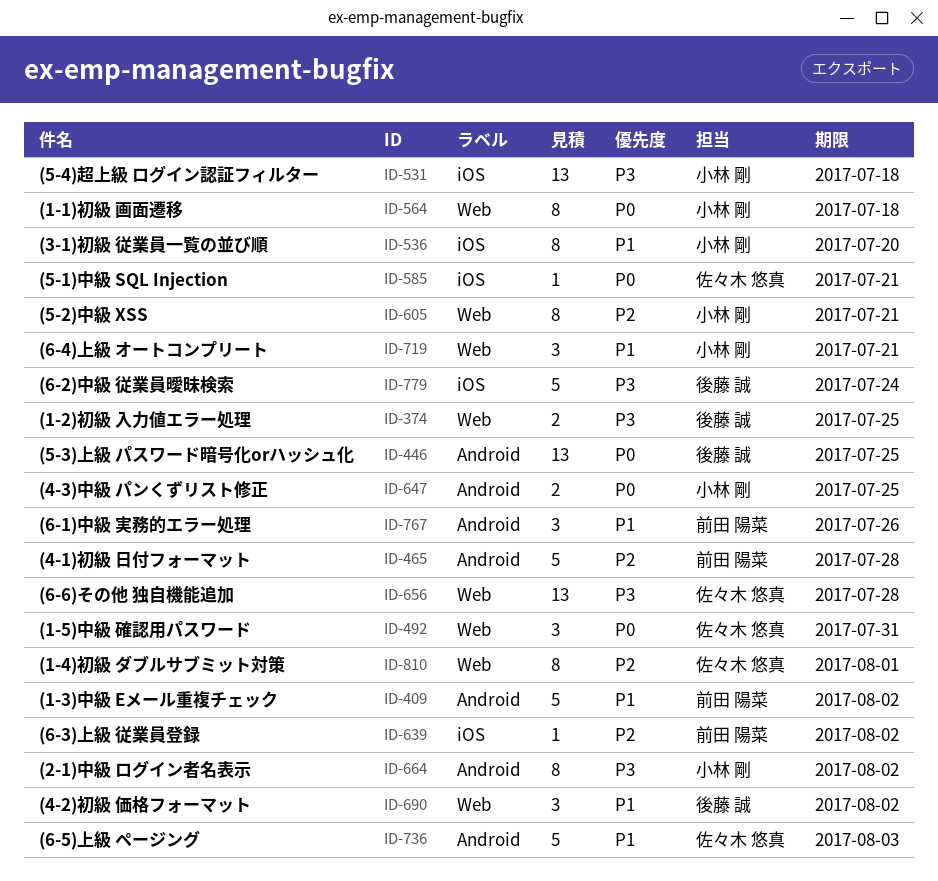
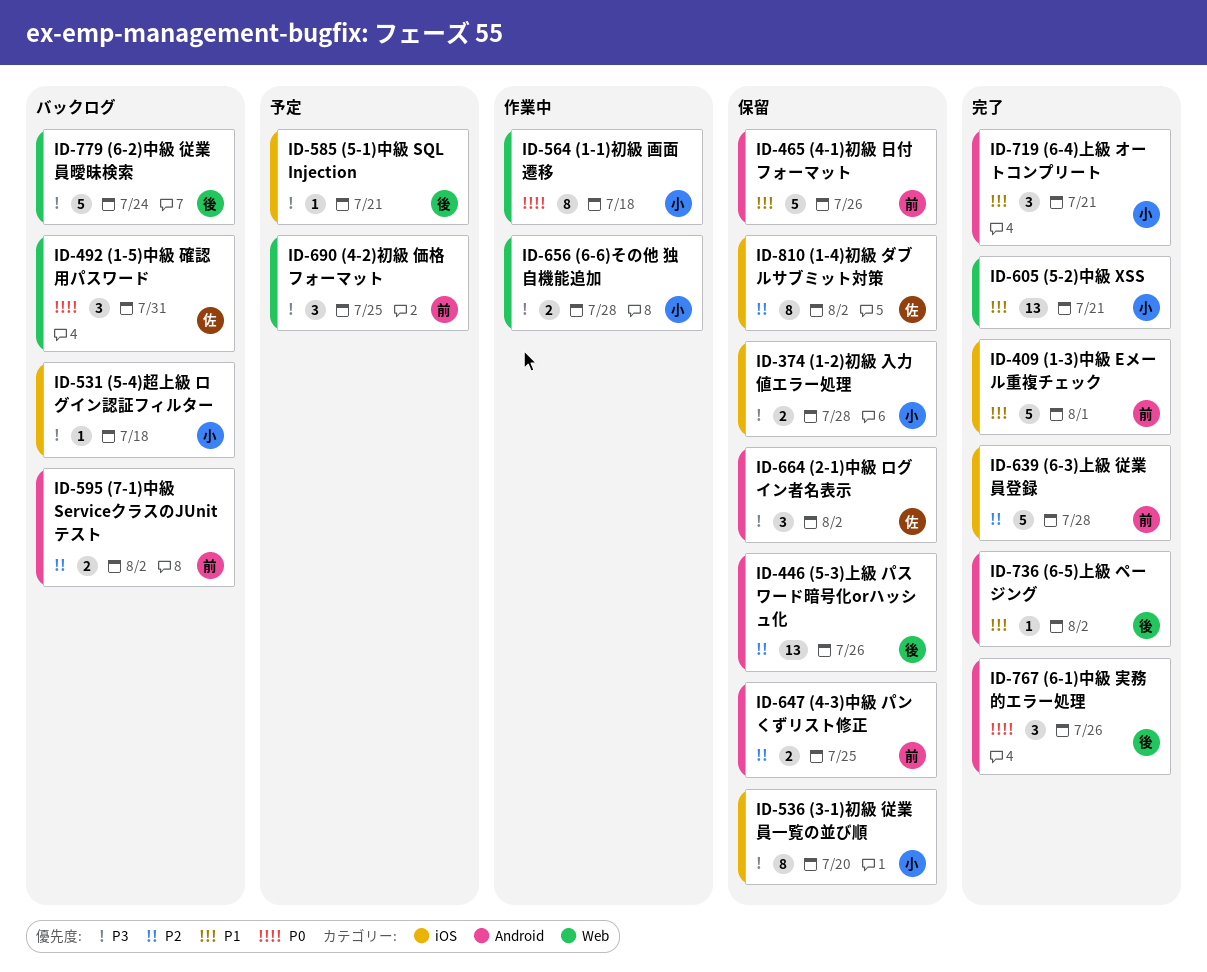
ID-374, owner: 後藤 誠 -> 小林 剛
ID-374, label: Web -> iOS
ID-374, due: Jul 25 -> Jul 28
ID-409, label: Android -> iOS
ID-409, due: Aug 2 -> Aug 1
ID-446, priority: P0 -> P2
ID-446, due: Jul 25 -> Jul 26
ID-465, priority: P2 -> P1
ID-465, due: Jul 28 -> Jul 26
ID-531, estimate: 13 -> 1
ID-536, priority: P1 -> P3
ID-585, owner: 佐々木 悠真 -> 後藤 誠
ID-585, priority: P0 -> P3
ID-595: none -> present
ID-605, priority: P2 -> P1
ID-605, estimate: 8 -> 13
ID-639, estimate: 1 -> 5
ID-639, due: Aug 2 -> Jul 28
ID-647, owner: 小林 剛 -> 前田 陽菜
ID-647, priority: P0 -> P2
ID-656, owner: 佐々木 悠真 -> 小林 剛
ID-656, estimate: 13 -> 2
ID-664, owner: 小林 剛 -> 佐々木 悠真
ID-664, estimate: 8 -> 3
ID-690, owner: 後藤 誠 -> 前田 陽菜
ID-690, priority: P1 -> P3
ID-690, due: Aug 2 -> Jul 25
ID-719, label: Web -> Android
ID-736, owner: 佐々木 悠真 -> 後藤 誠
ID-736, estimate: 5 -> 1
ID-736, due: Aug 3 -> Aug 2
ID-767, owner: 前田 陽菜 -> 後藤 誠
ID-767, priority: P1 -> P0
ID-779, label: iOS -> Web
ID-810, label: Web -> iOS
ID-810, due: Aug 1 -> Aug 2

